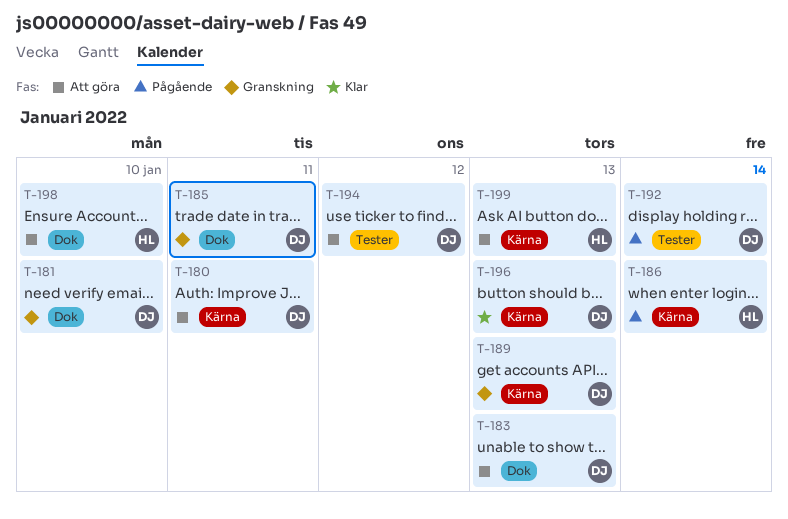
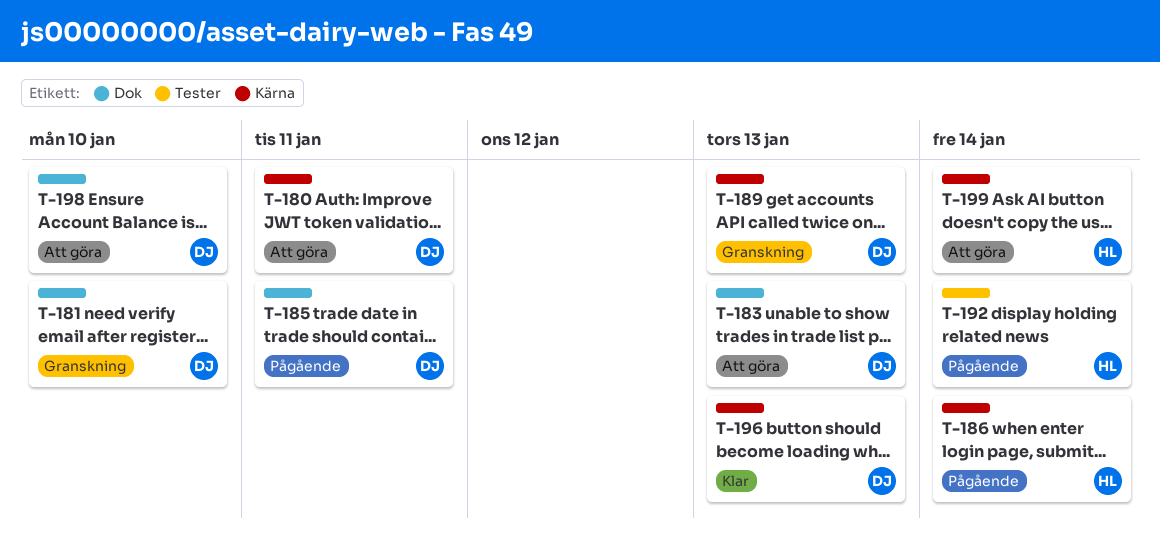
T-185, status: Granskning -> Pågående
T-192, owner: DJ -> HL
T-194: present -> none
T-198, owner: HL -> DJ
T-199, due: Jan 13 -> Jan 14

